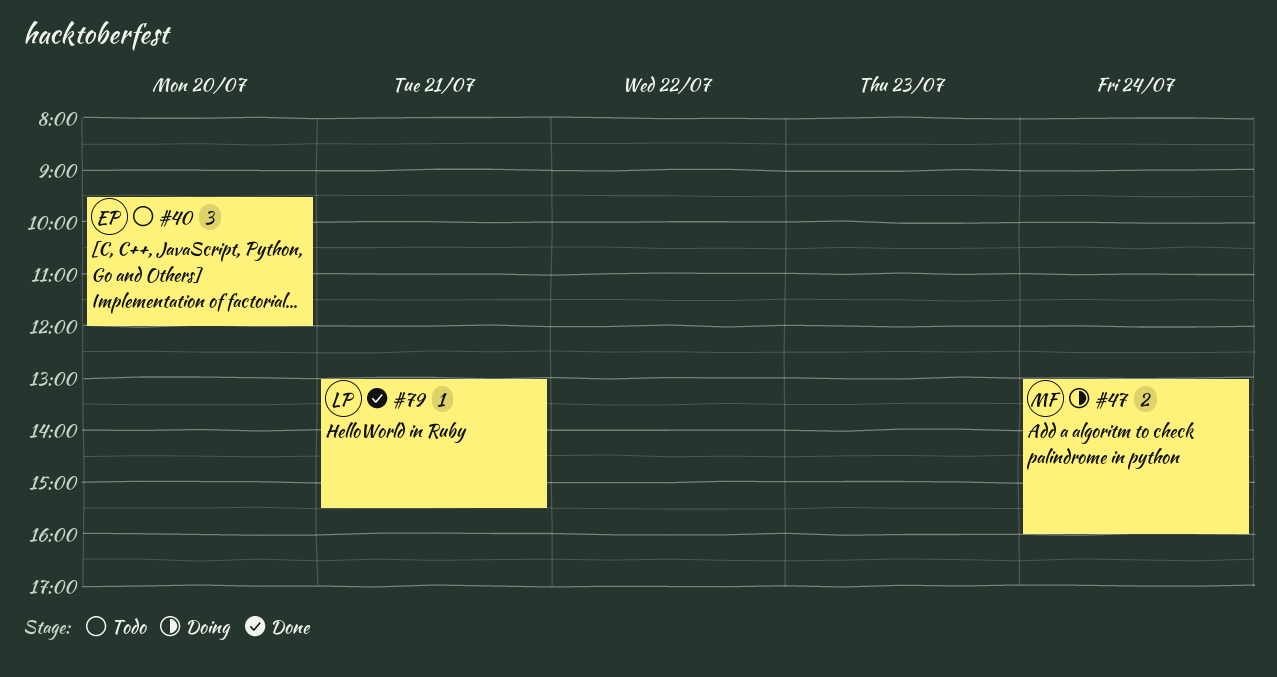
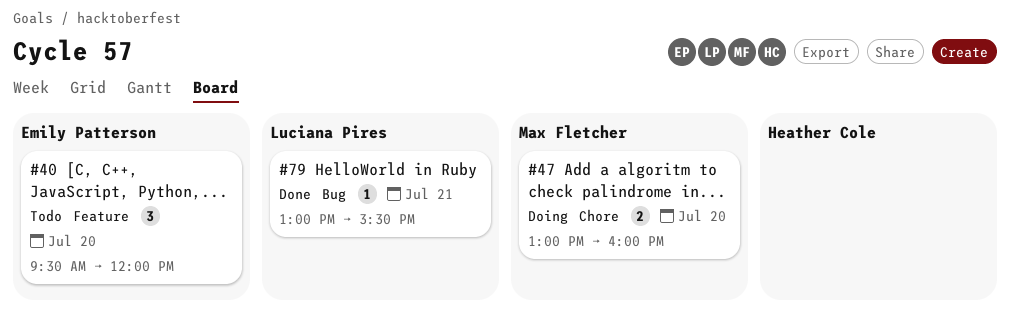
#47, day: Jul 24 -> Jul 20

